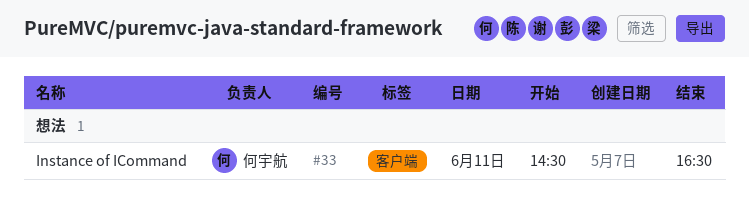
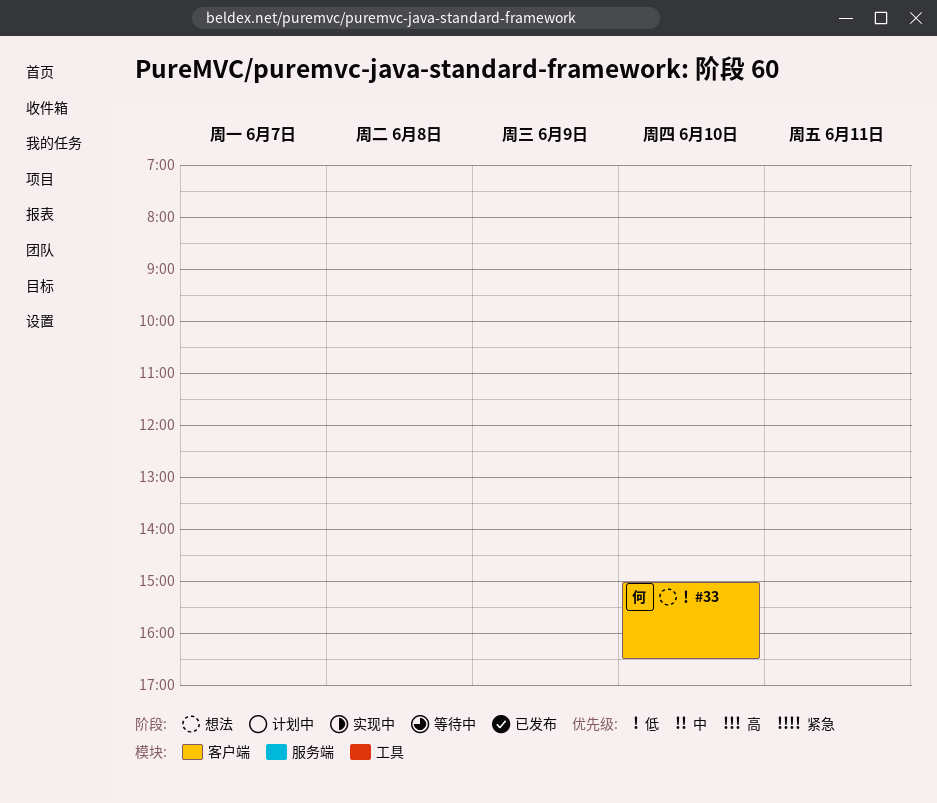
#33, day: Jun 11 -> Jun 10
#33, begins: 14:30 -> 15:00

